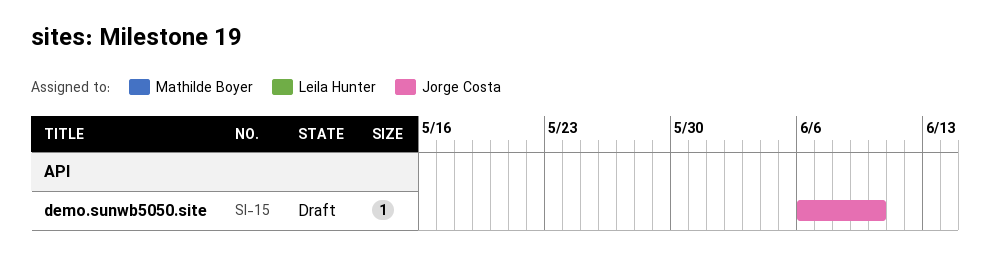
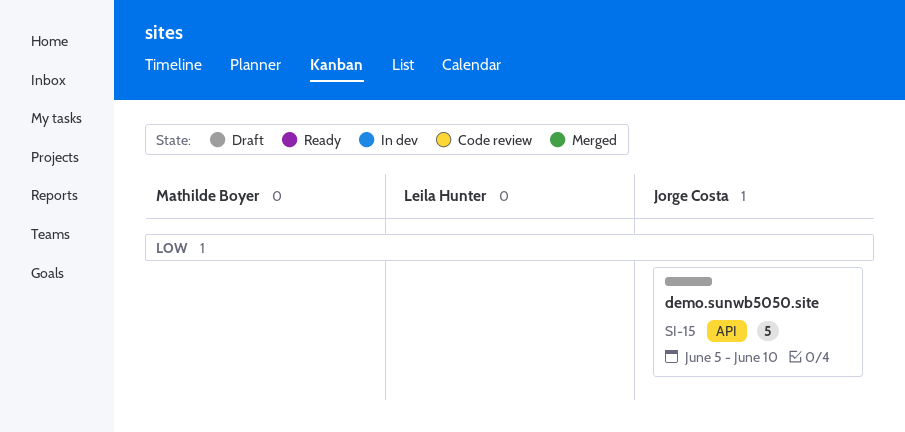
SI-15, estimate: 1 -> 5
SI-15, start: Jun 6 -> Jun 5

